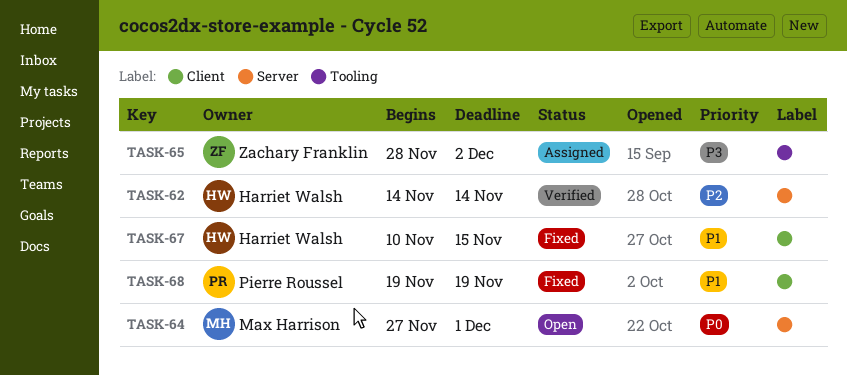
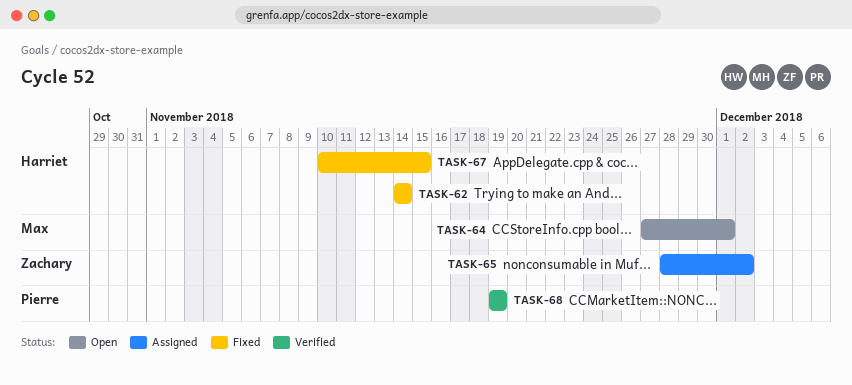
TASK-62, status: Verified -> Fixed
TASK-68, status: Fixed -> Verified

